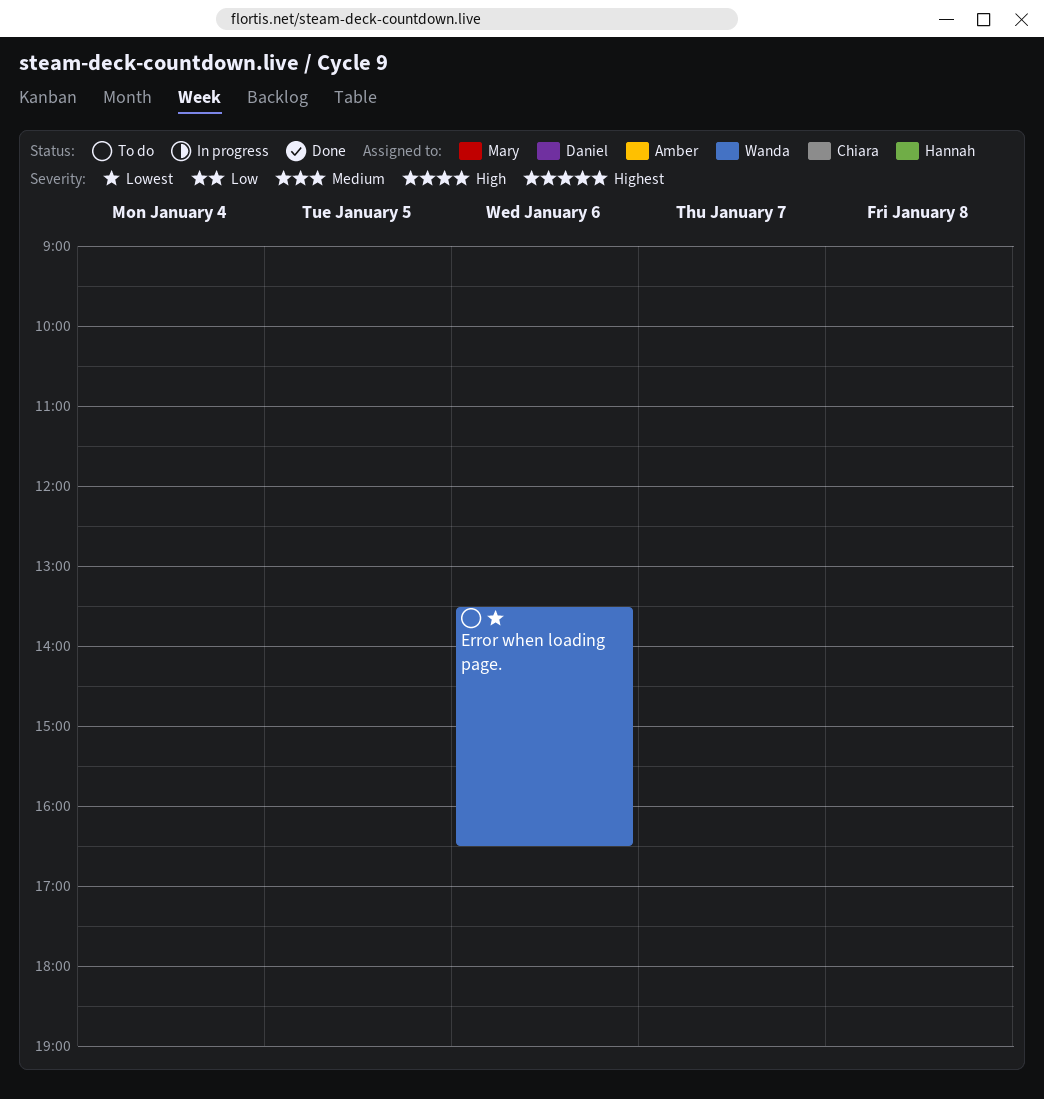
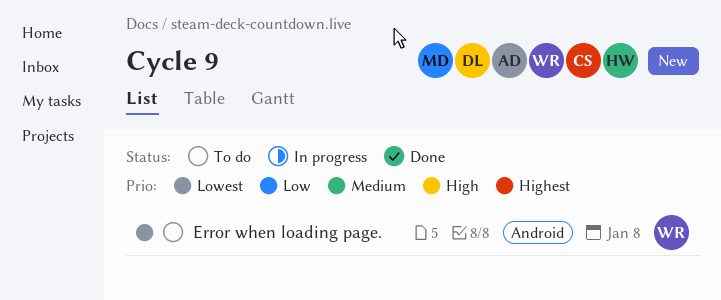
Error when loading page., day: Jan 6 -> Jan 8

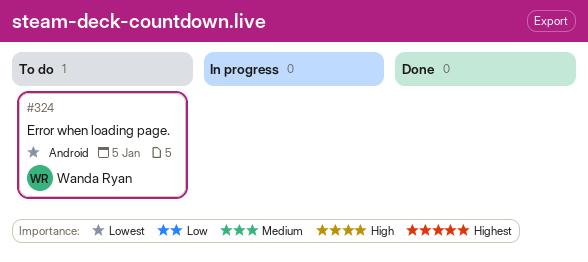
Error when loading page., day: Jan 8 -> Jan 5

